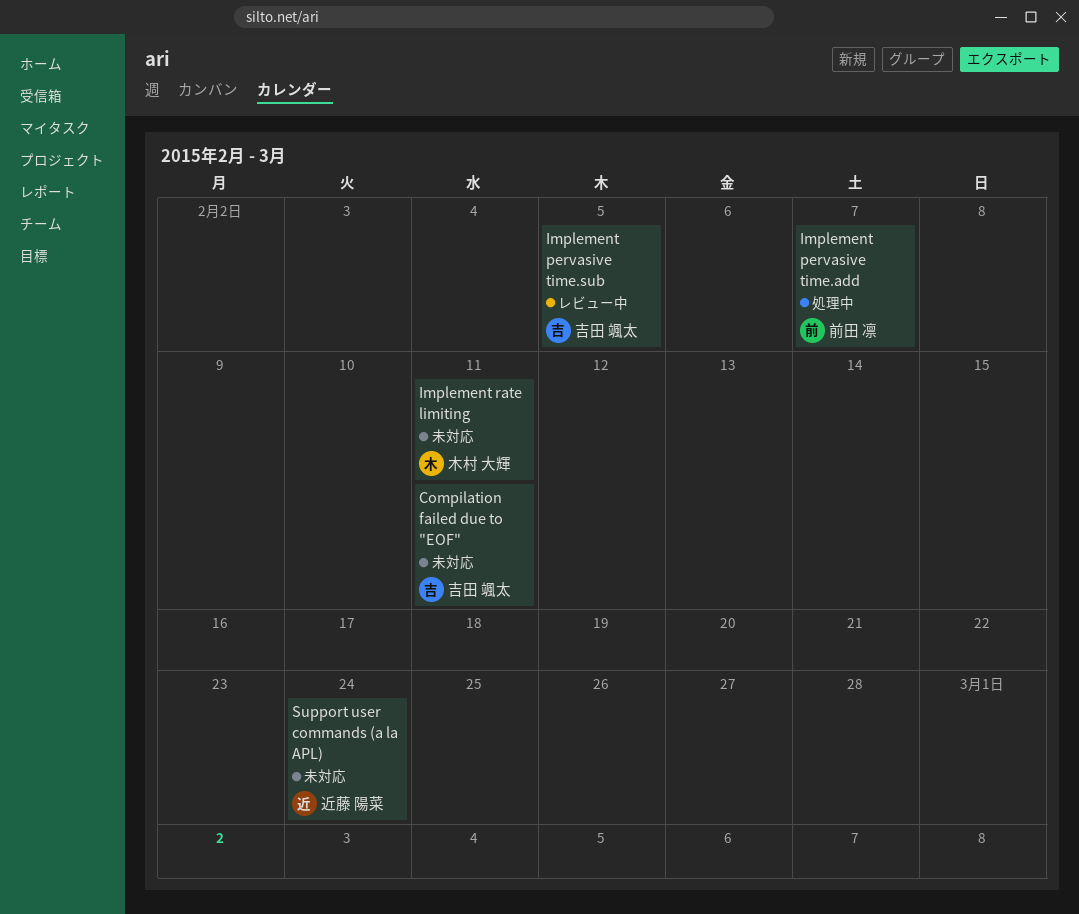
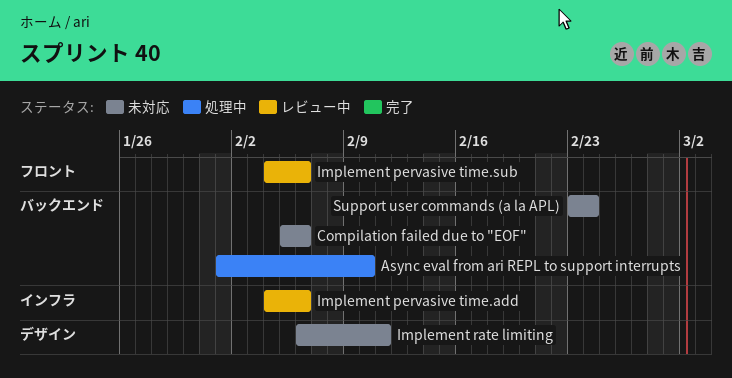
Async eval from ari REPL to support interrupts: none -> present
Compilation failed due to "EOF", due: Feb 11 -> Feb 6
Implement pervasive time.add, status: 処理中 -> レビュー中
Implement pervasive time.add, due: Feb 7 -> Feb 6
Implement pervasive time.sub, due: Feb 5 -> Feb 6

